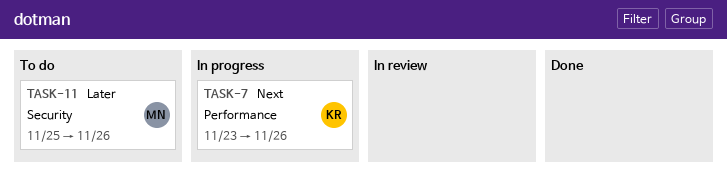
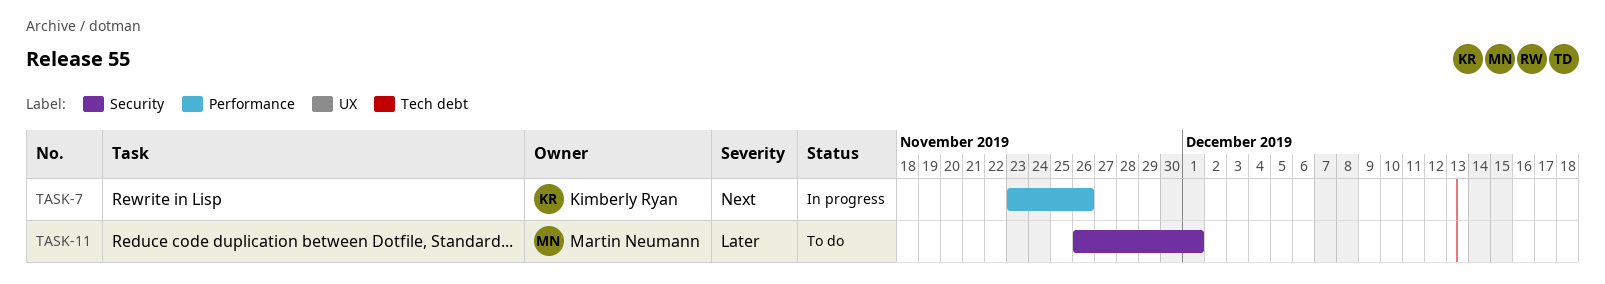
TASK-11, start: Nov 25 -> Nov 26
TASK-11, due: Nov 26 -> Dec 1

